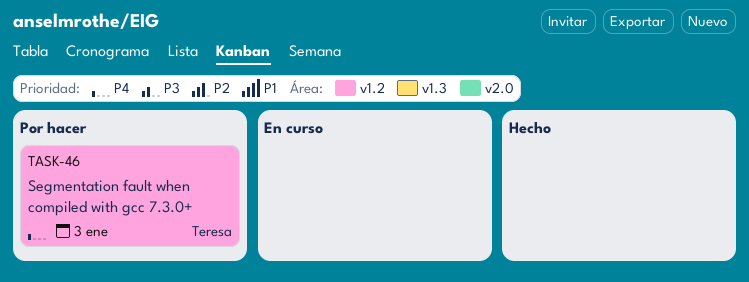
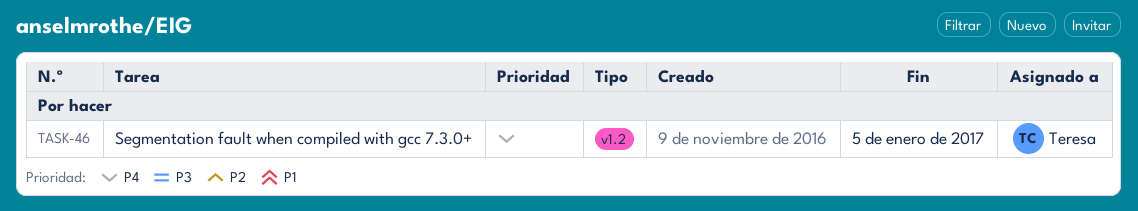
TASK-46, due: Jan 3 -> Jan 5

